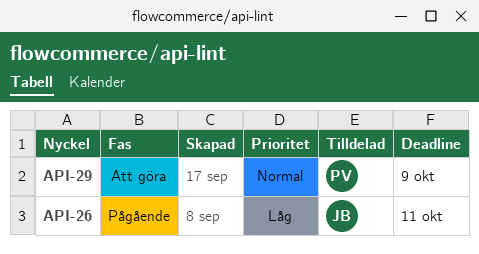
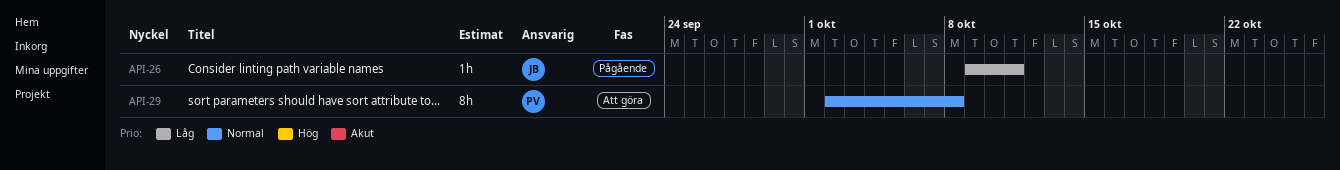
API-29, due: Oct 9 -> Oct 8

